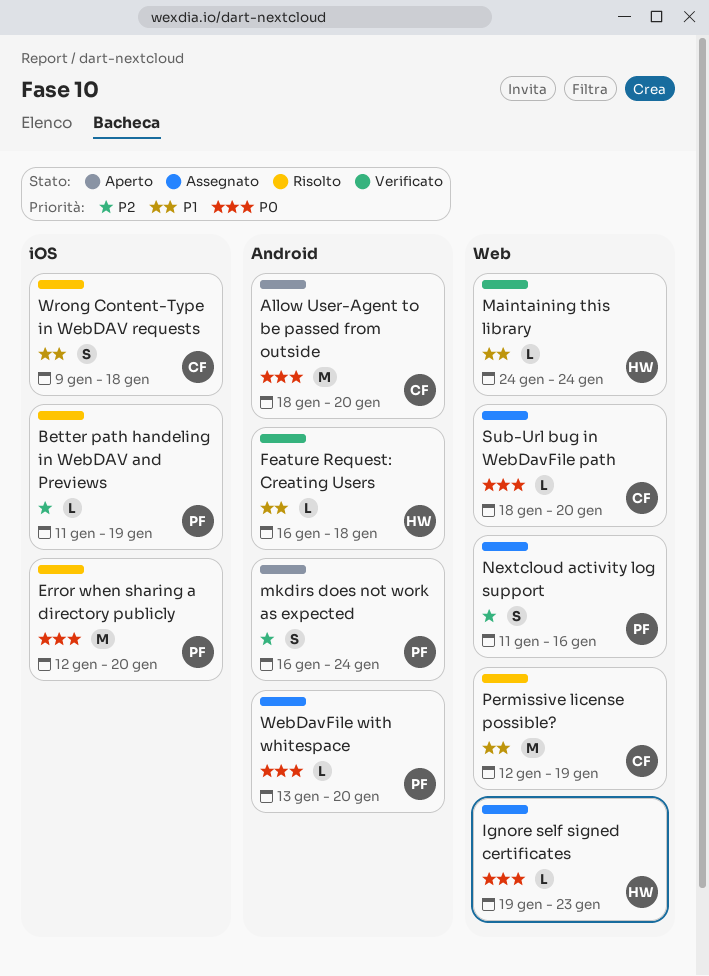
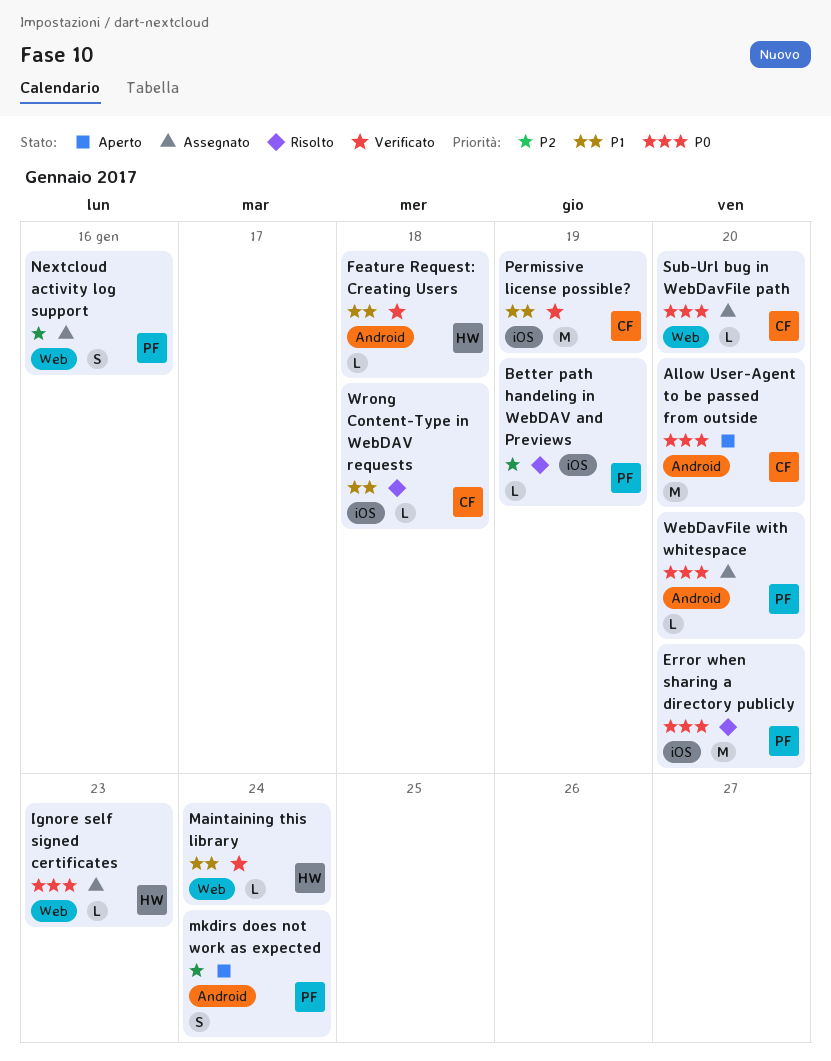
Permissive license possible?, status: Risolto -> Verificato
Permissive license possible?, label: Web -> iOS
Wrong Content-Type in WebDAV requests, estimate: S -> L

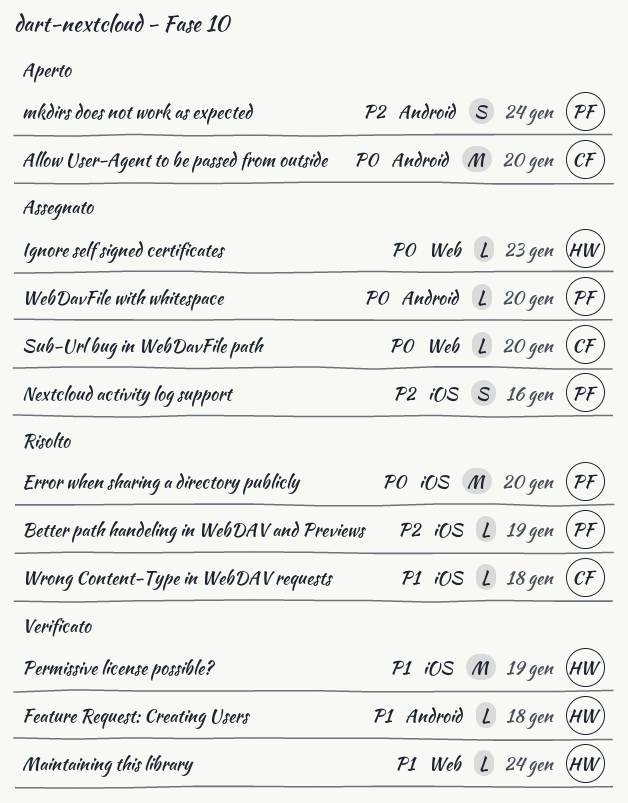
Nextcloud activity log support, label: Web -> iOS
Permissive license possible?, owner: CF -> HW

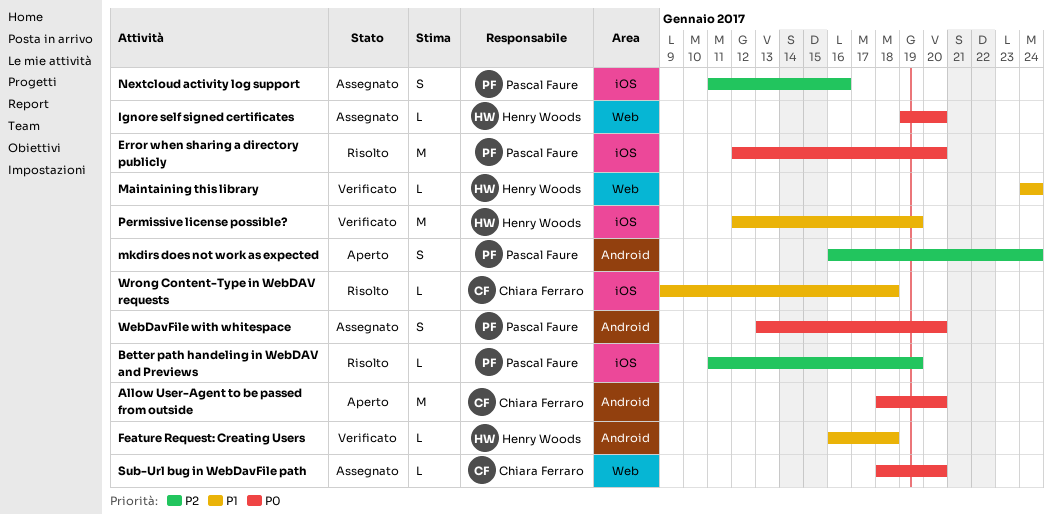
Ignore self signed certificates, due: Jan 23 -> Jan 20
WebDavFile with whitespace, estimate: L -> S

